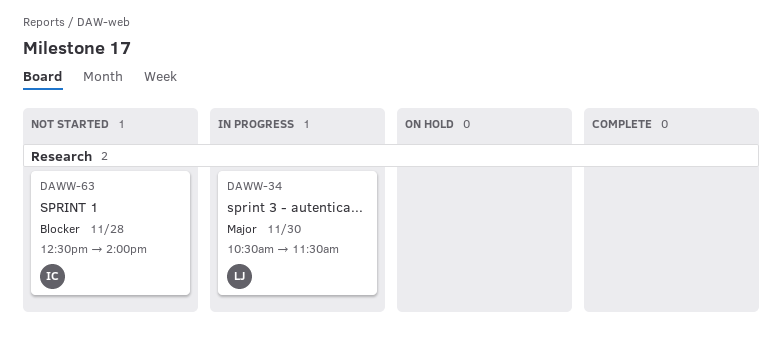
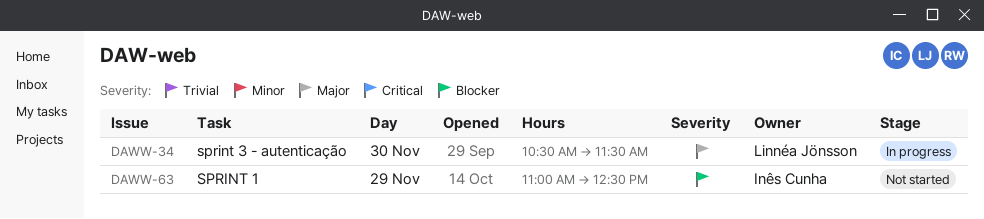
DAWW-63, day: Nov 28 -> Nov 29
DAWW-63, begins: 12:30 -> 11:00
DAWW-63, ends: 14:00 -> 12:30

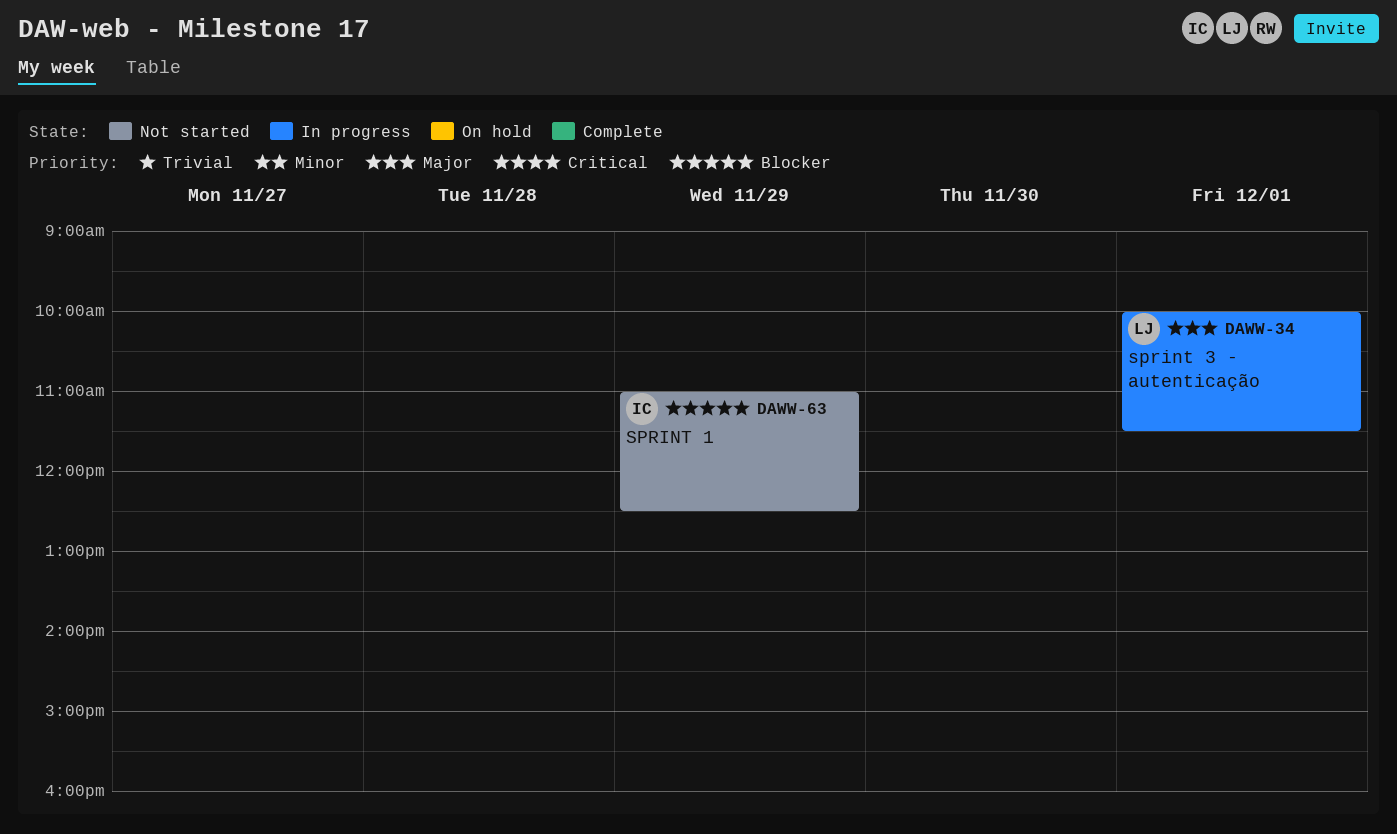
DAWW-34, day: Nov 30 -> Dec 1
DAWW-34, begins: 10:30 -> 10:00

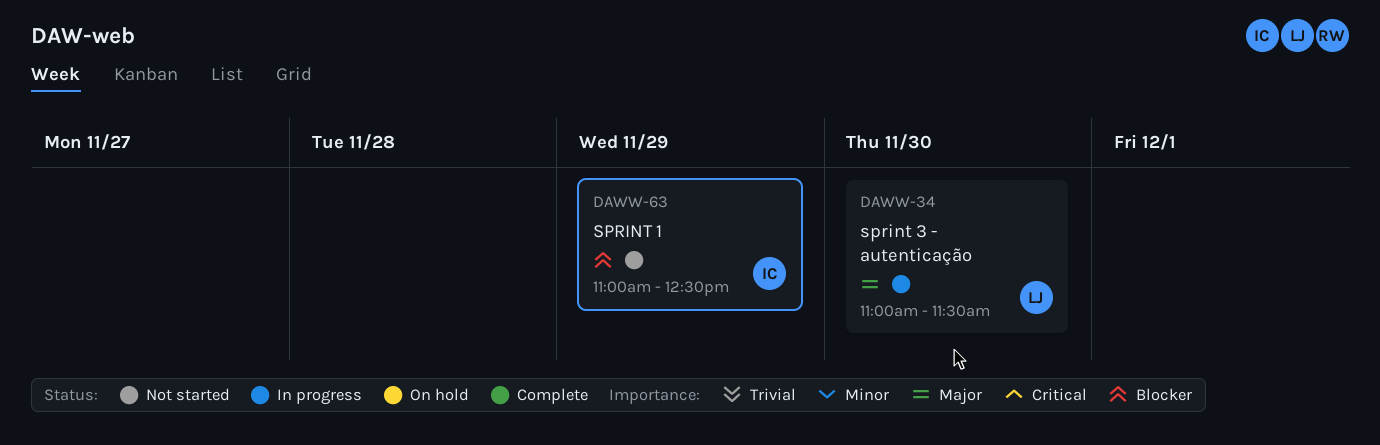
DAWW-34, day: Dec 1 -> Nov 30
DAWW-34, begins: 10:00 -> 11:00

